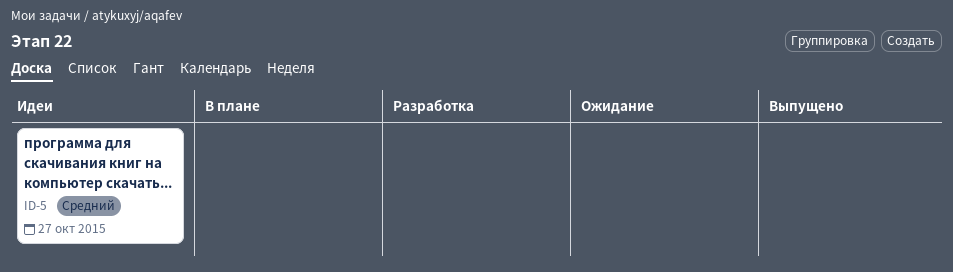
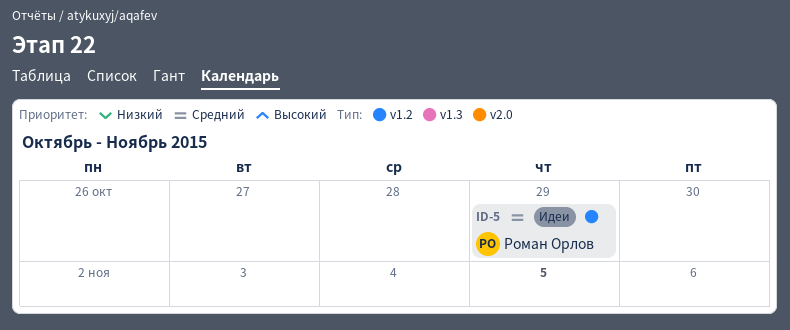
ID-5, due: Oct 27 -> Oct 29

